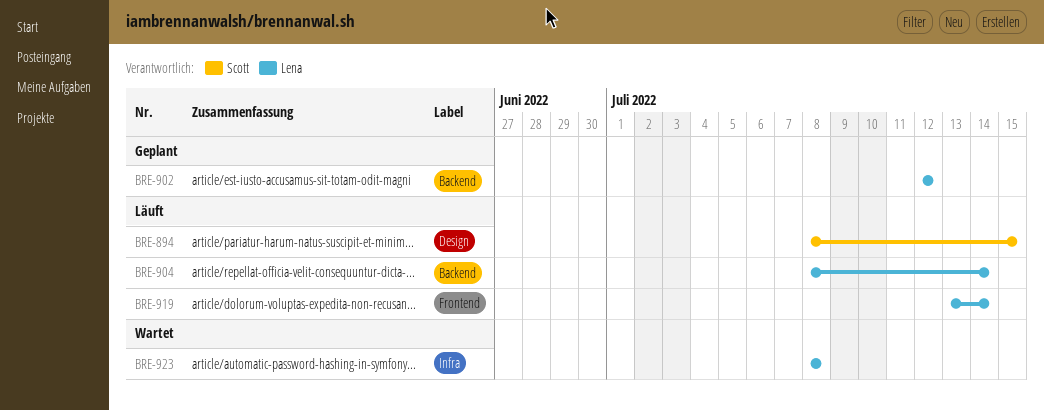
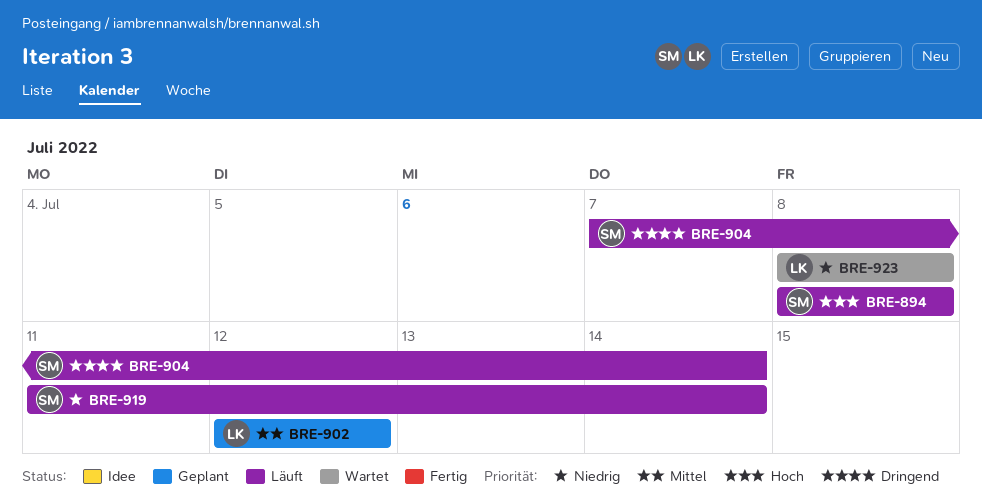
BRE-894, due: Jul 15 -> Jul 8
BRE-904, owner: Lena -> Scott
BRE-904, start: Jul 8 -> Jul 7
BRE-919, owner: Lena -> Scott
BRE-919, start: Jul 13 -> Jul 11

